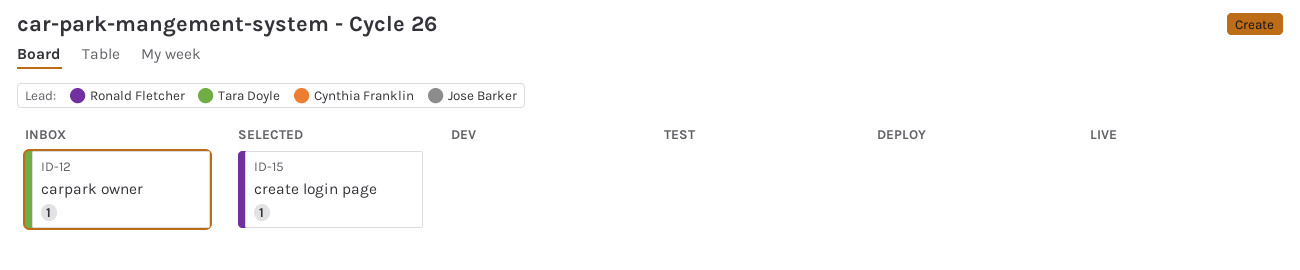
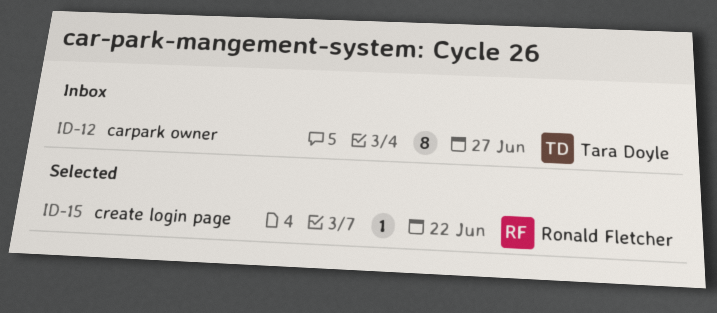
ID-12, estimate: 1 -> 8

